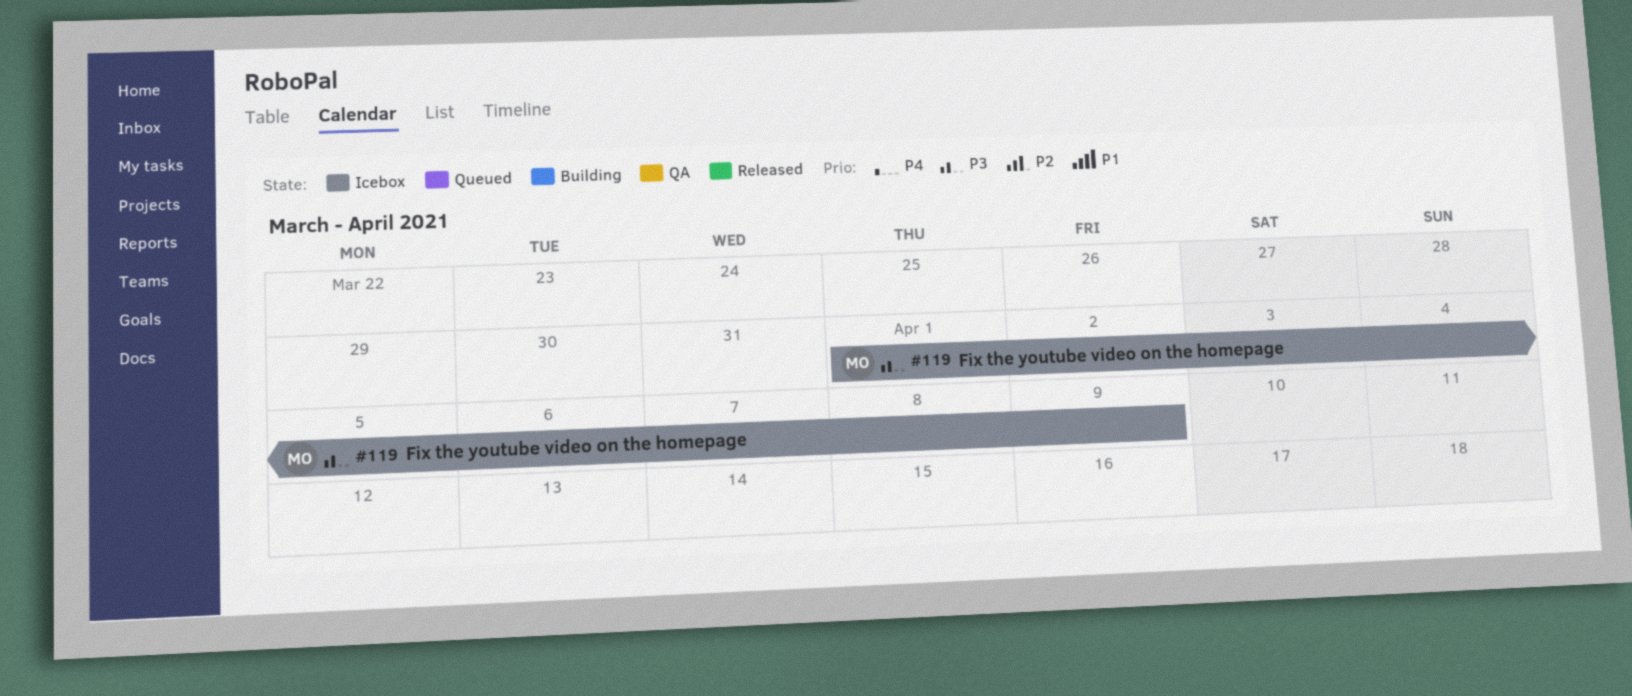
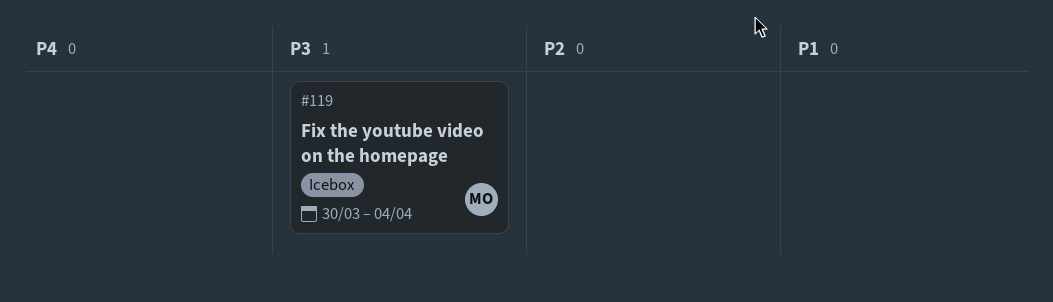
#119, start: Apr 1 -> Mar 30
#119, due: Apr 9 -> Apr 4

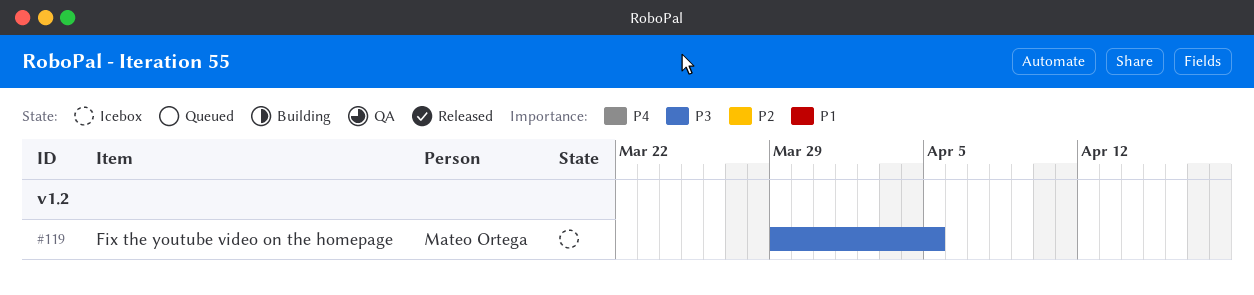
#119, start: Mar 30 -> Mar 29
#119, due: Apr 4 -> Apr 5

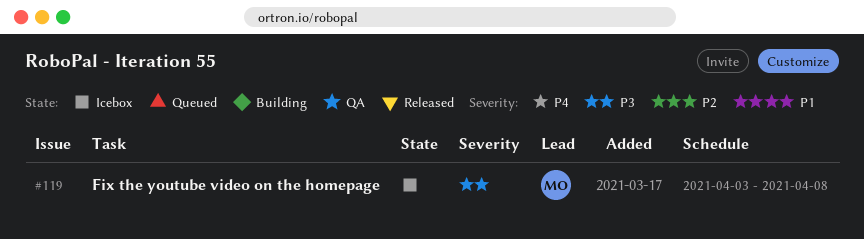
#119, start: Mar 29 -> Apr 3
#119, due: Apr 5 -> Apr 8

